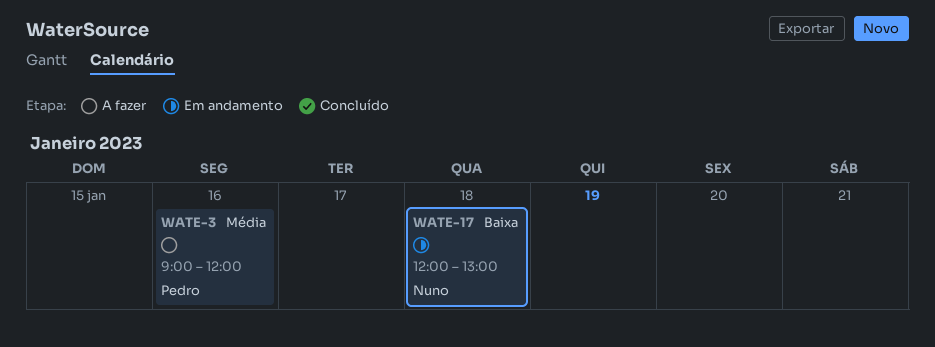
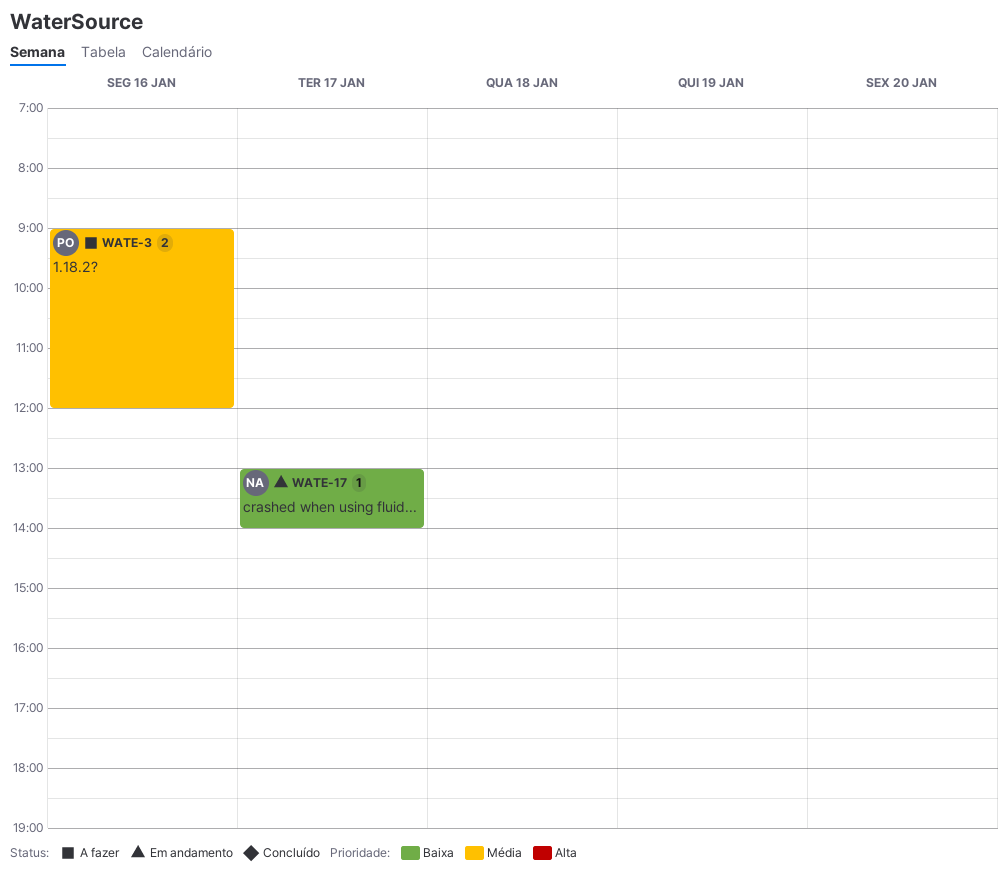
WATE-17, day: Jan 18 -> Jan 17
WATE-17, begins: 12:00 -> 13:00
WATE-17, ends: 13:00 -> 14:00

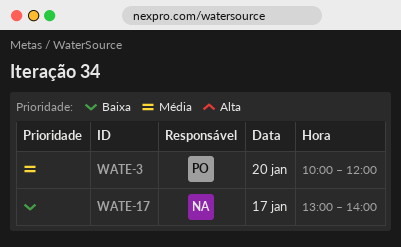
WATE-3, day: Jan 16 -> Jan 20
WATE-3, begins: 09:00 -> 10:00

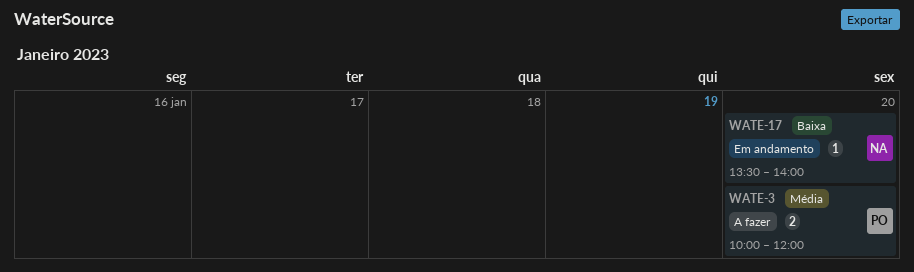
WATE-17, day: Jan 17 -> Jan 20
WATE-17, begins: 13:00 -> 13:30

